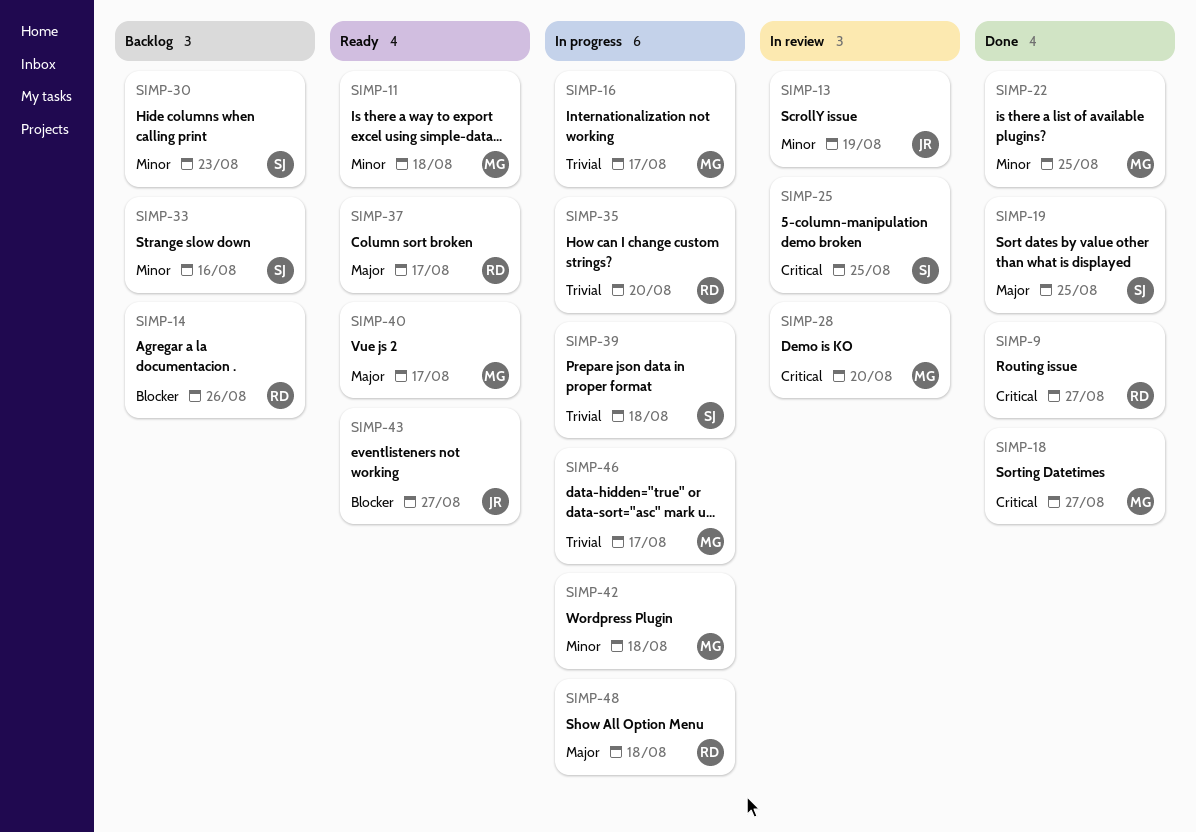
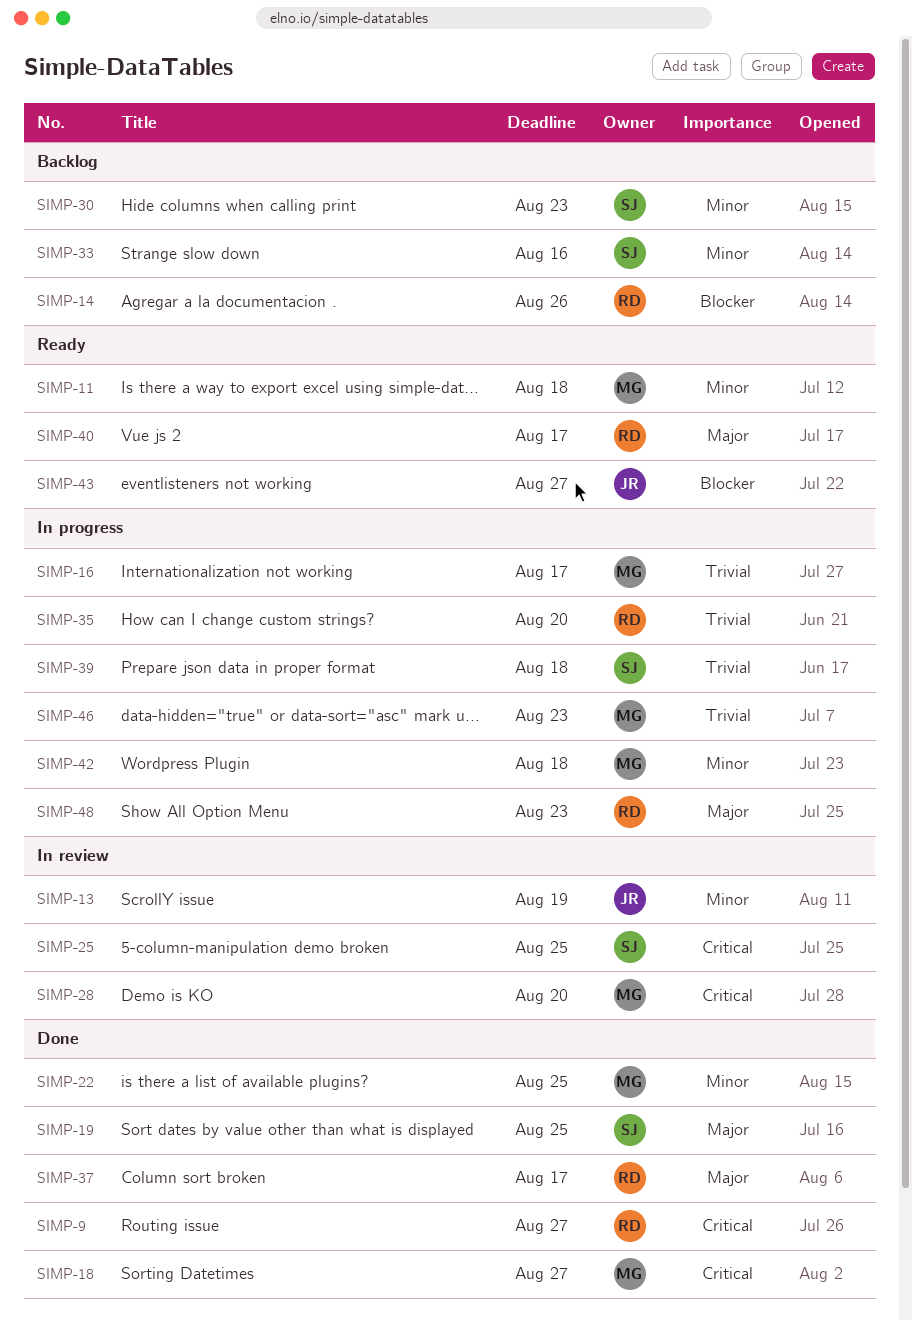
SIMP-37, status: Ready -> Done
SIMP-40, owner: MG -> RD
SIMP-46, due: Aug 17 -> Aug 23
SIMP-48, due: Aug 18 -> Aug 23

